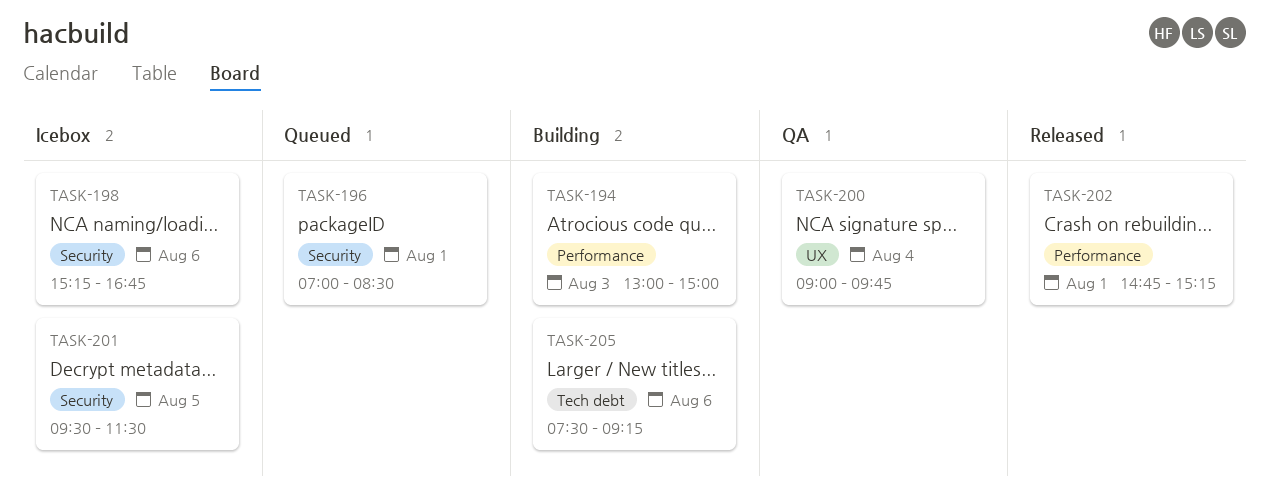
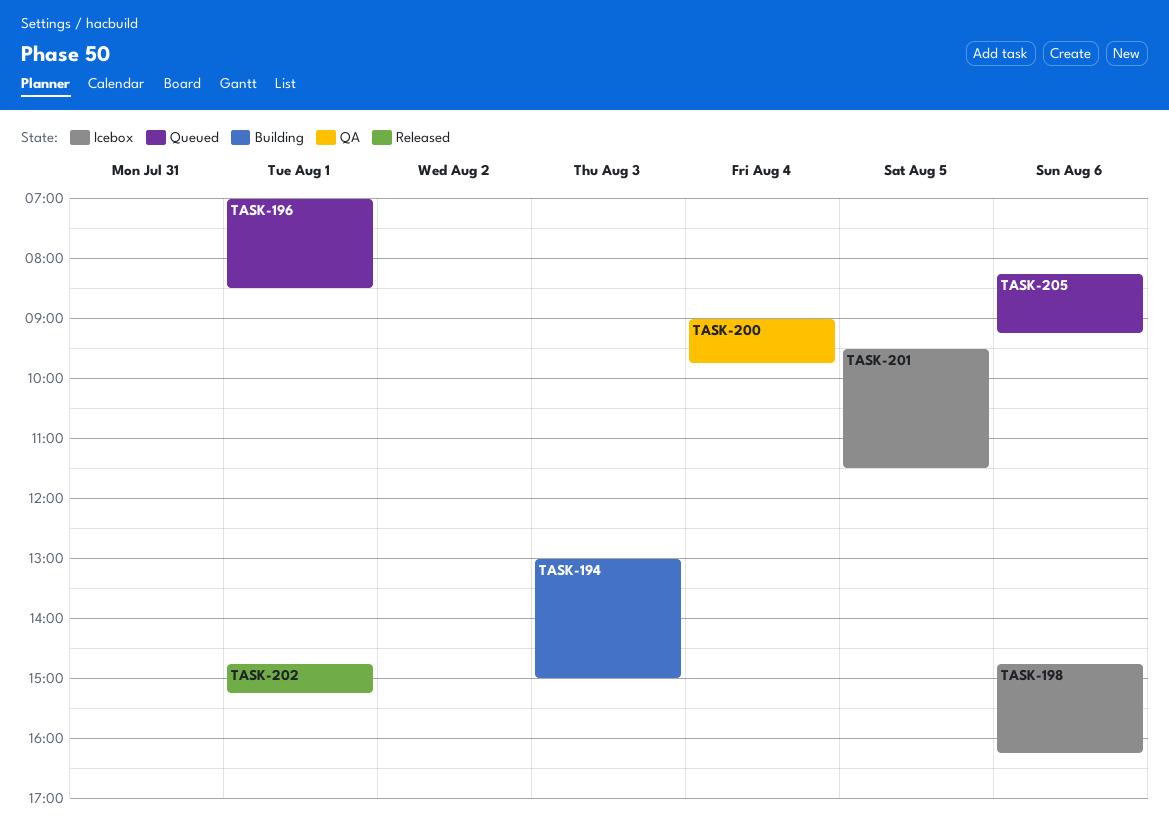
TASK-198, begins: 15:15 -> 14:45
TASK-198, ends: 16:45 -> 16:15
TASK-205, status: Building -> Queued
TASK-205, begins: 07:30 -> 08:15

